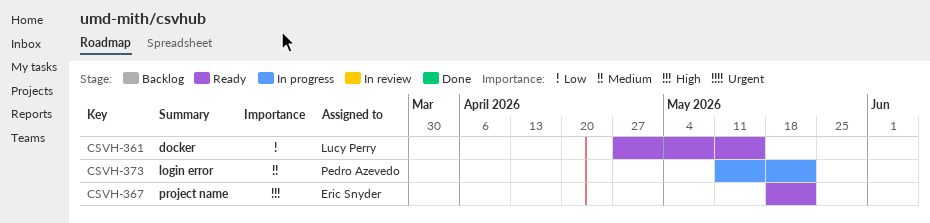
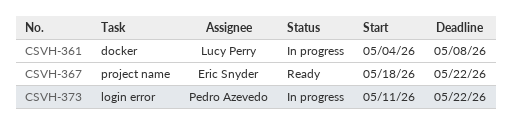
CSVH-361, status: Ready -> In progress
CSVH-361, start: Apr 27 -> May 4
CSVH-361, due: May 15 -> May 8

